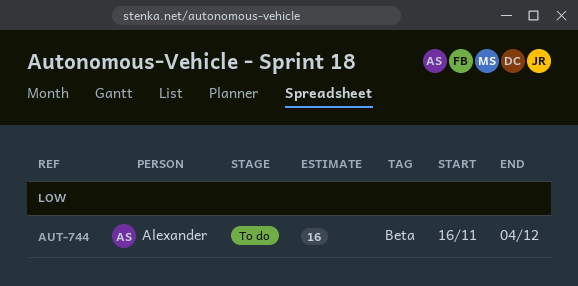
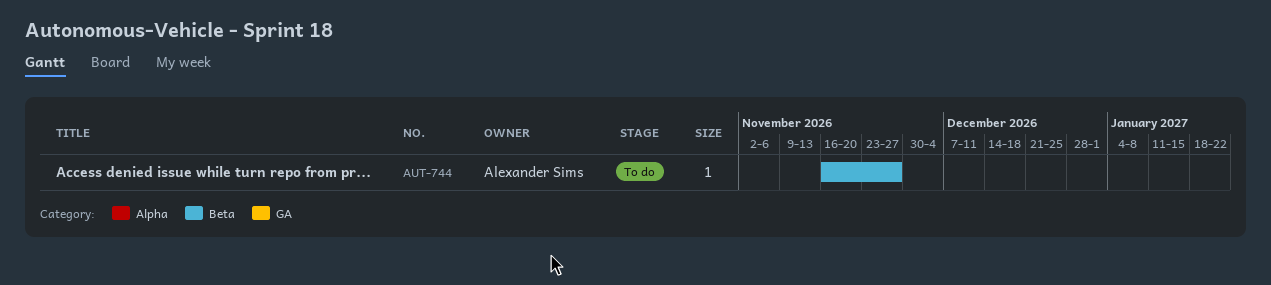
AUT-744, estimate: 16 -> 1
AUT-744, due: Dec 4 -> Nov 27

